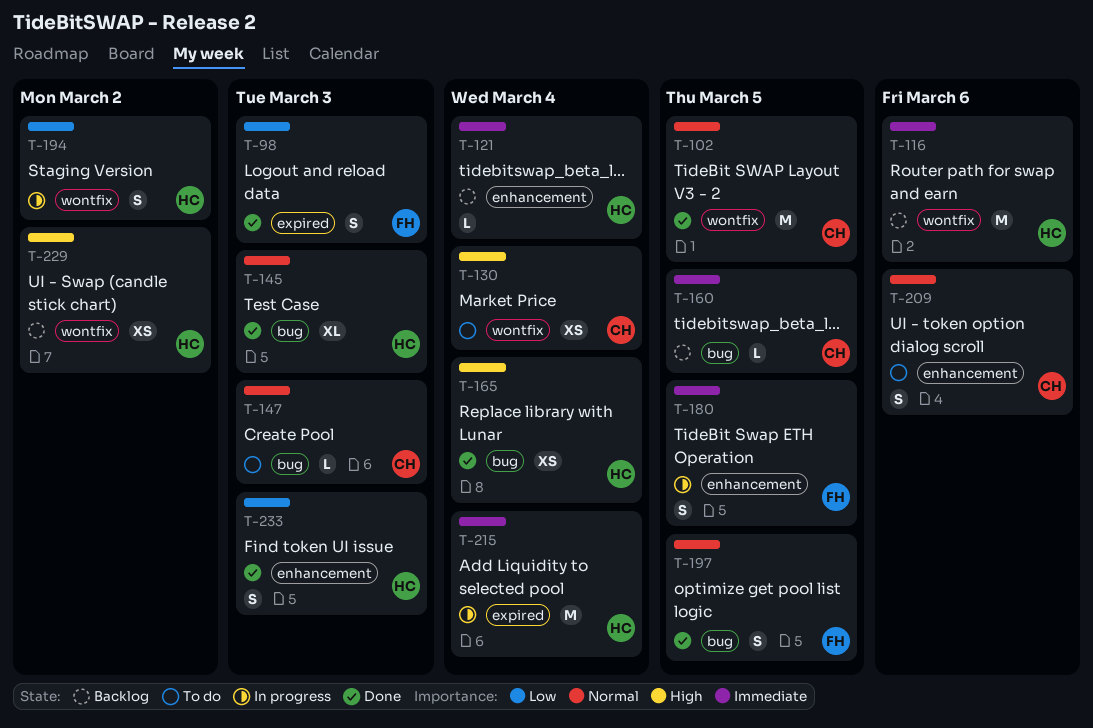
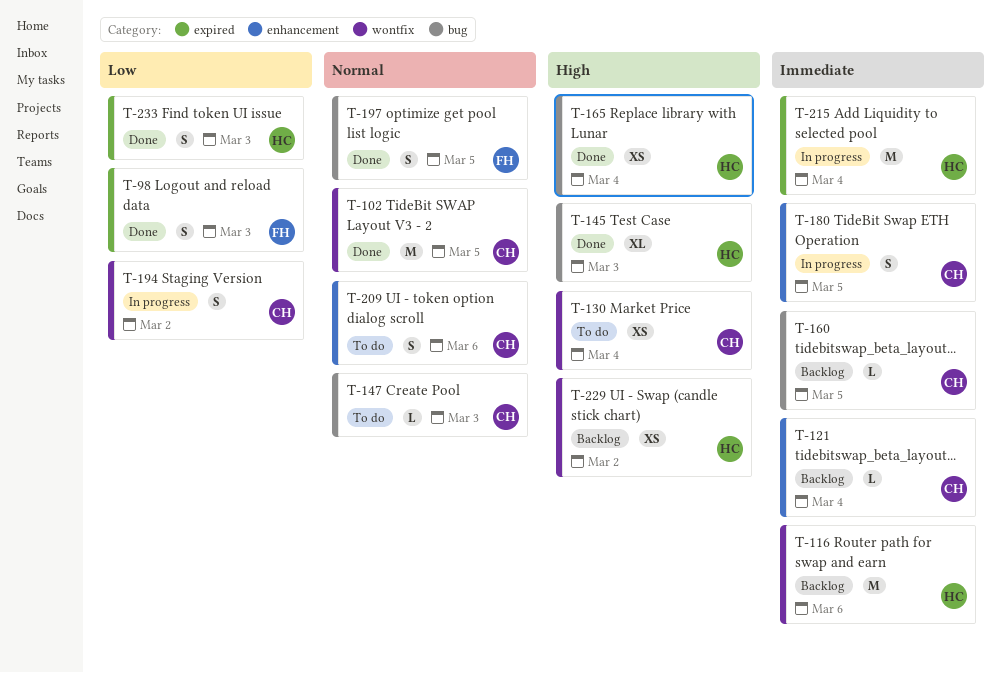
T-121, owner: HC -> CH
T-145, priority: Normal -> High
T-180, owner: FH -> CH
T-194, owner: HC -> CH
T-233, label: enhancement -> expired

